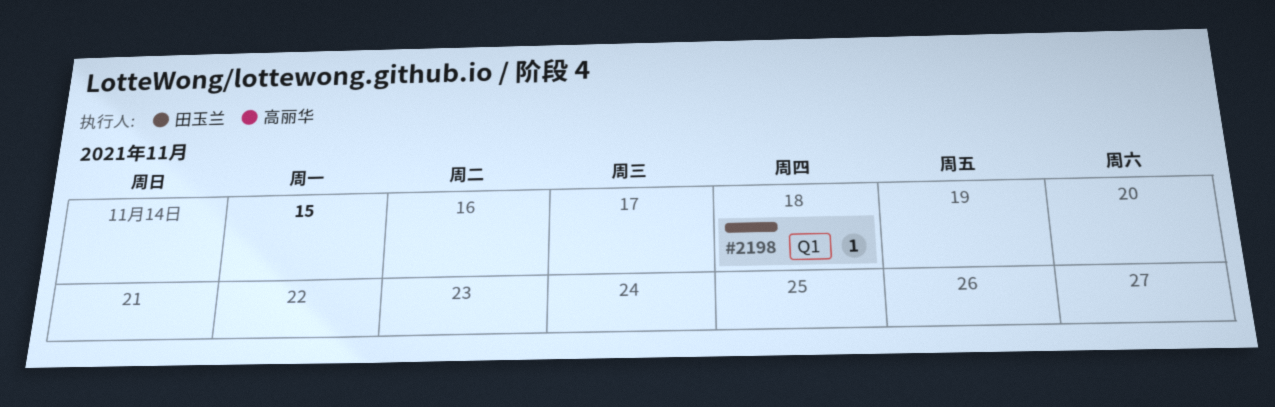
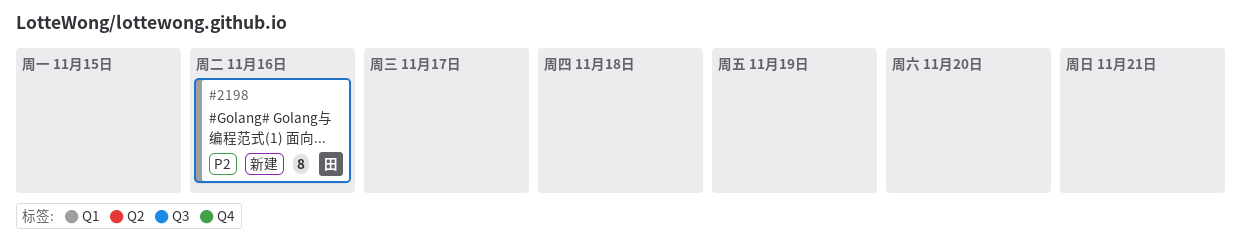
#2198, estimate: 1 -> 8
#2198, due: Nov 18 -> Nov 16

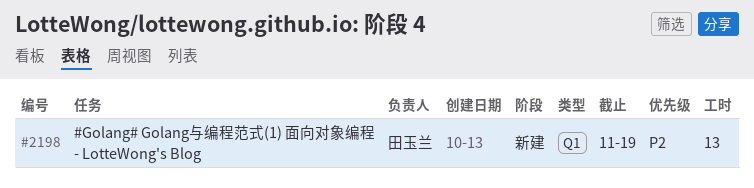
#2198, estimate: 8 -> 13
#2198, due: Nov 16 -> Nov 19

